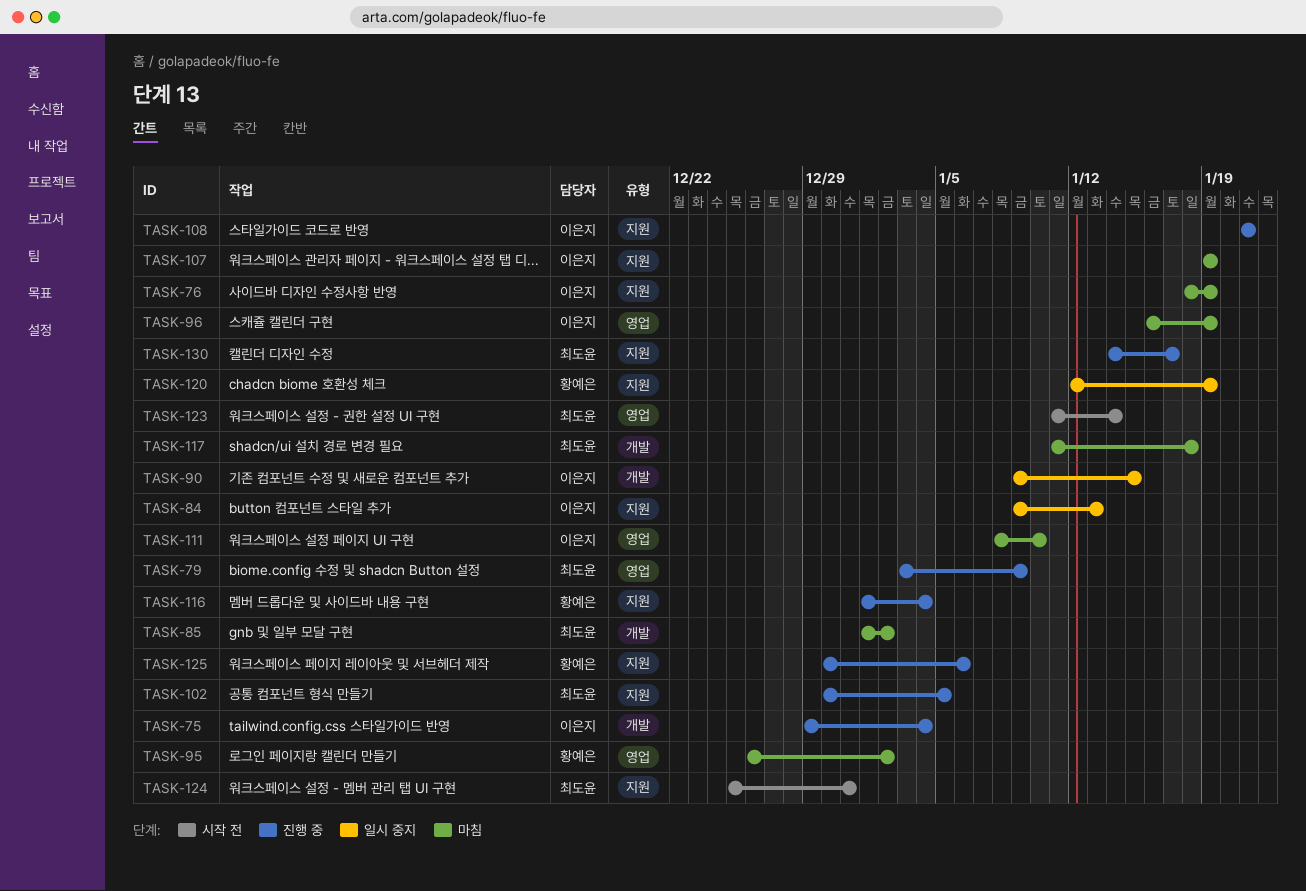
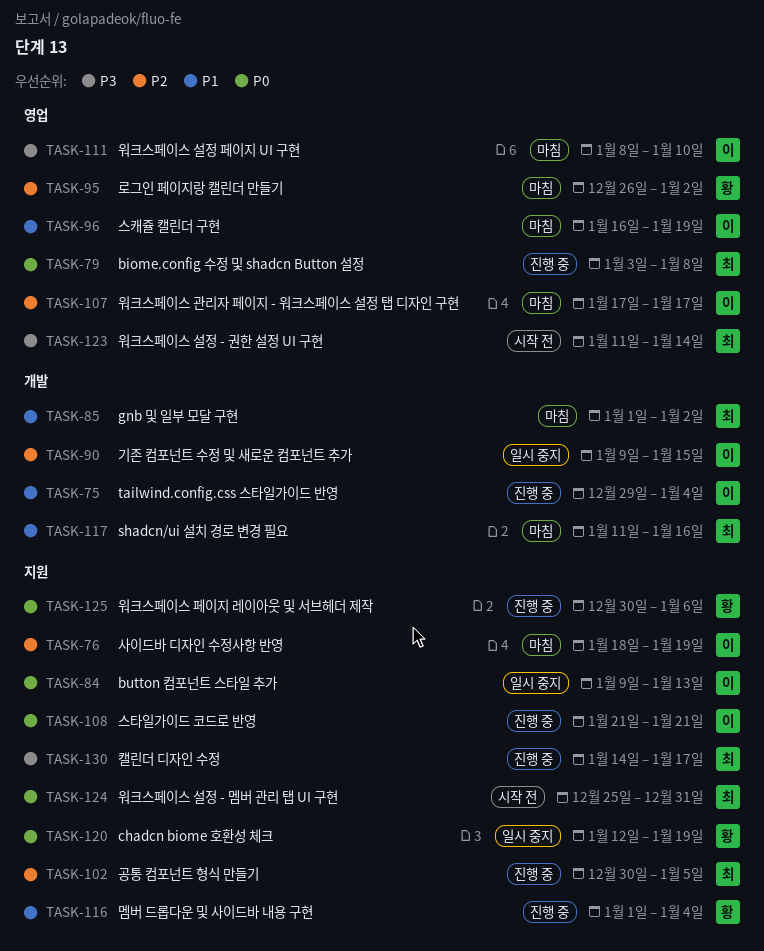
TASK-79, due: Jan 9 -> Jan 8
TASK-107, label: 지원 -> 영업
TASK-107, start: Jan 19 -> Jan 17
TASK-107, due: Jan 19 -> Jan 17
TASK-117, due: Jan 18 -> Jan 16

